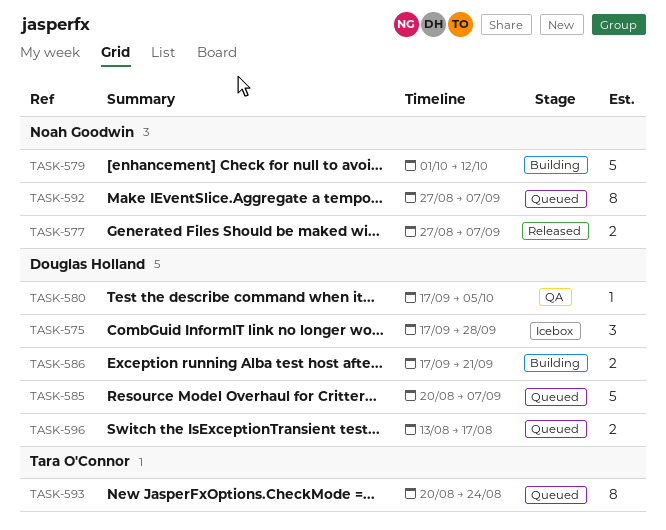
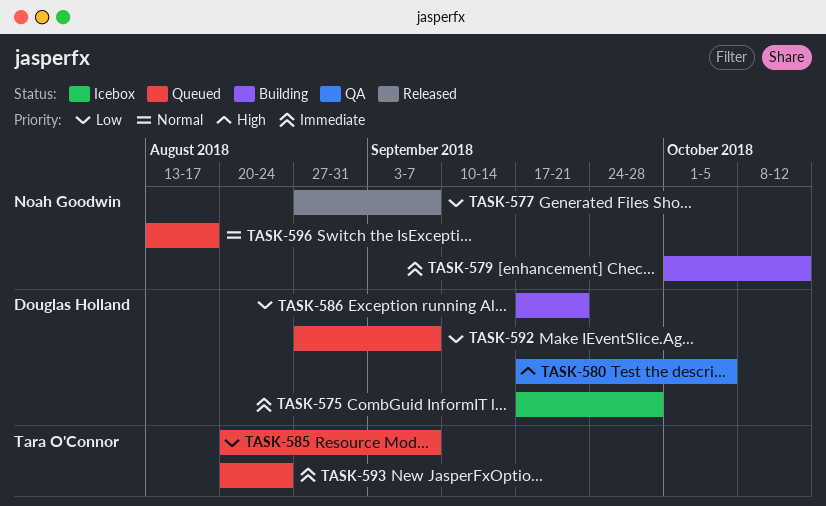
TASK-585, owner: Douglas Holland -> Tara O'Connor
TASK-592, owner: Noah Goodwin -> Douglas Holland
TASK-596, owner: Douglas Holland -> Noah Goodwin

